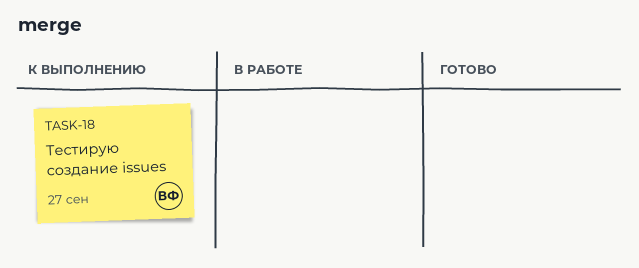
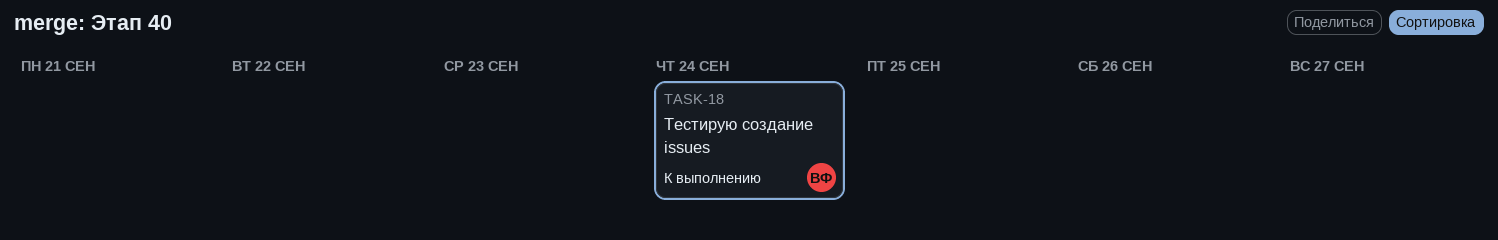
TASK-18, due: Sep 27 -> Sep 24

